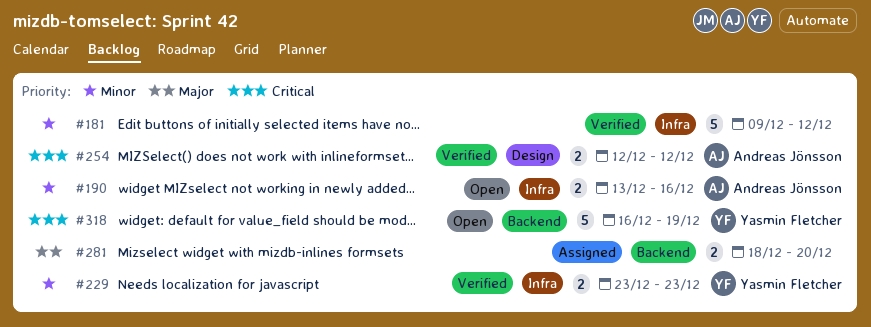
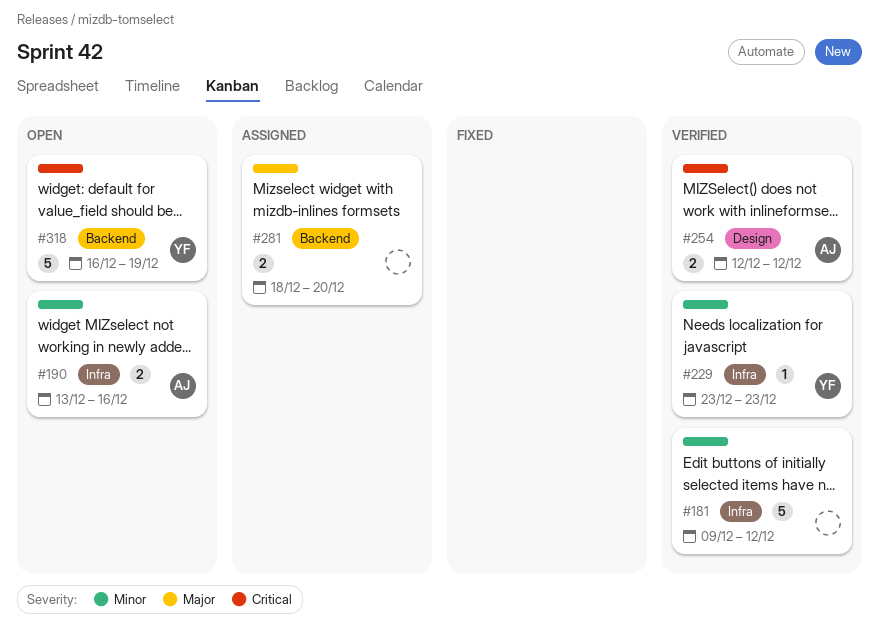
#229, estimate: 2 -> 1

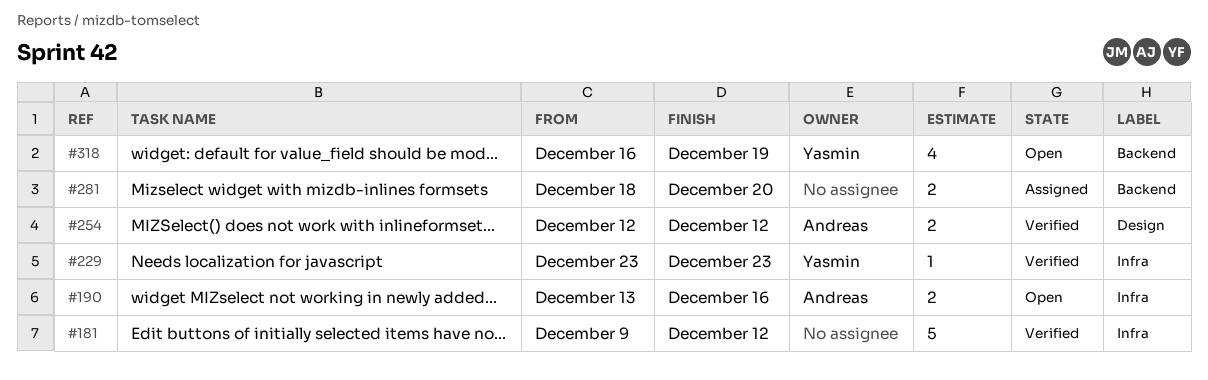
#318, estimate: 5 -> 4

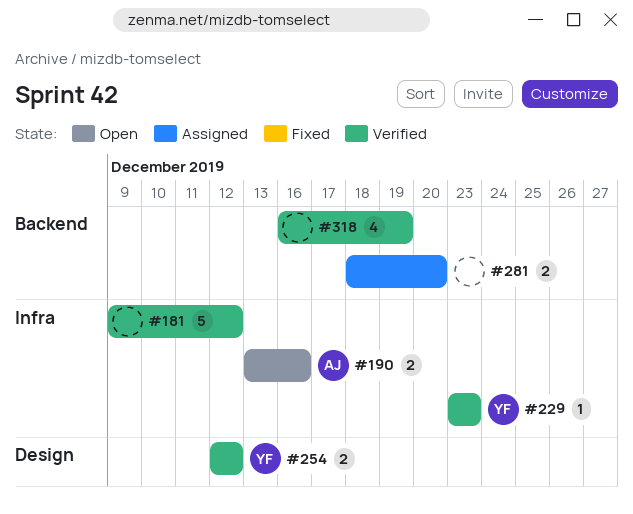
#254, owner: Andreas -> Yasmin
#318, status: Open -> Verified
#318, owner: Yasmin -> none

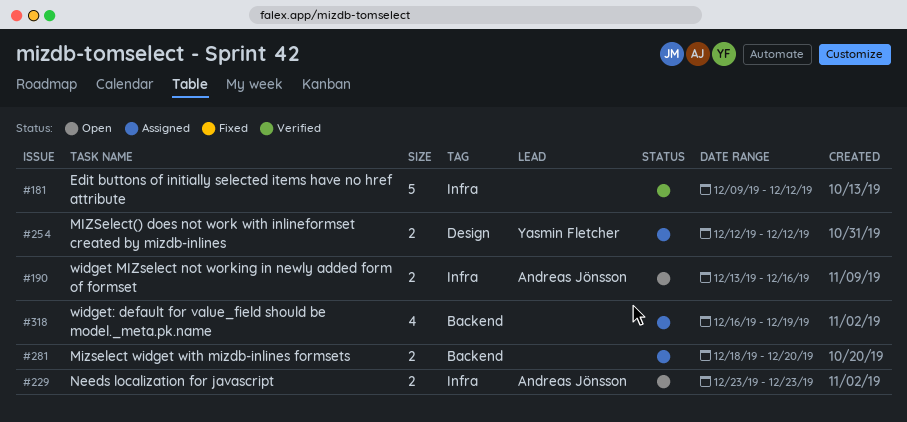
#229, status: Verified -> Open
#229, owner: Yasmin Fletcher -> Andreas Jönsson
#229, estimate: 1 -> 2
#254, status: Verified -> Assigned
#318, status: Verified -> Assigned

